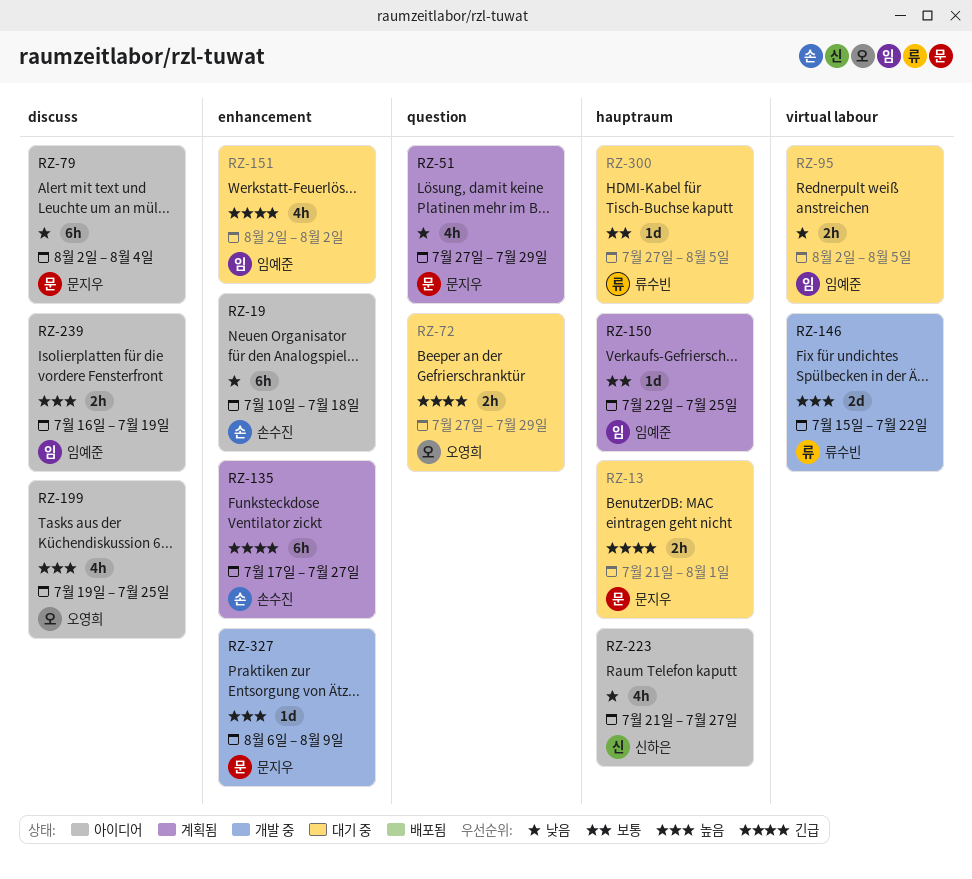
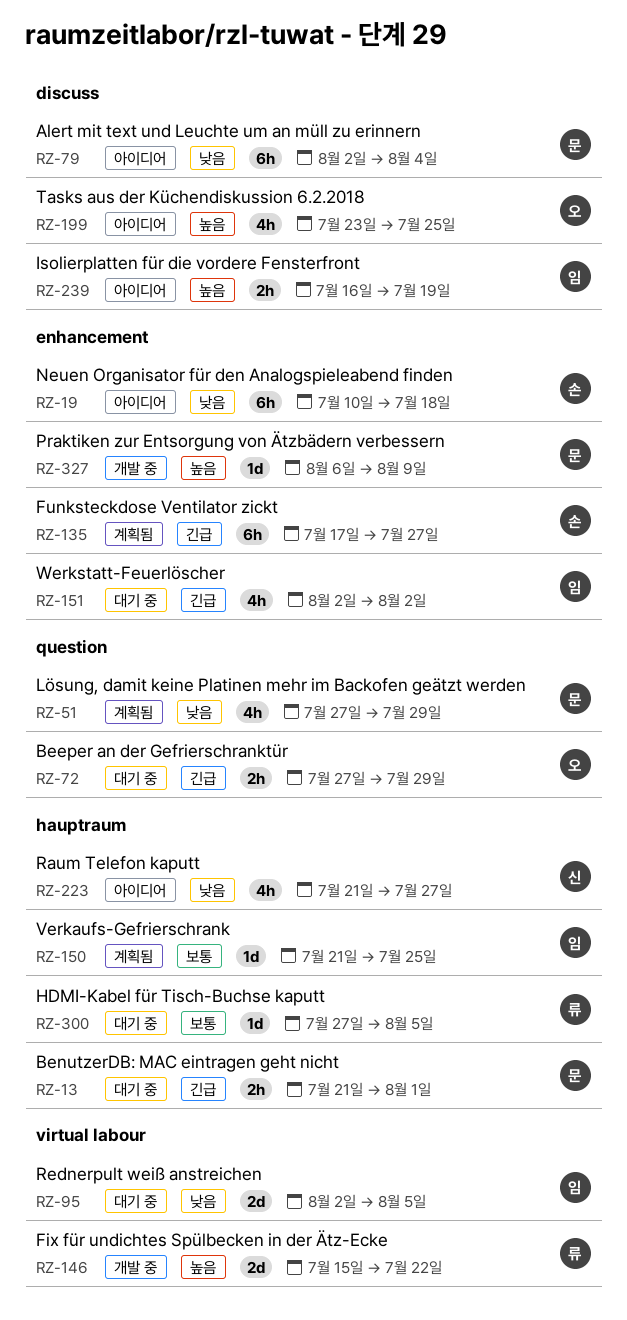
RZ-95, estimate: 2h -> 2d
RZ-150, start: Jul 22 -> Jul 21
RZ-199, start: Jul 19 -> Jul 23

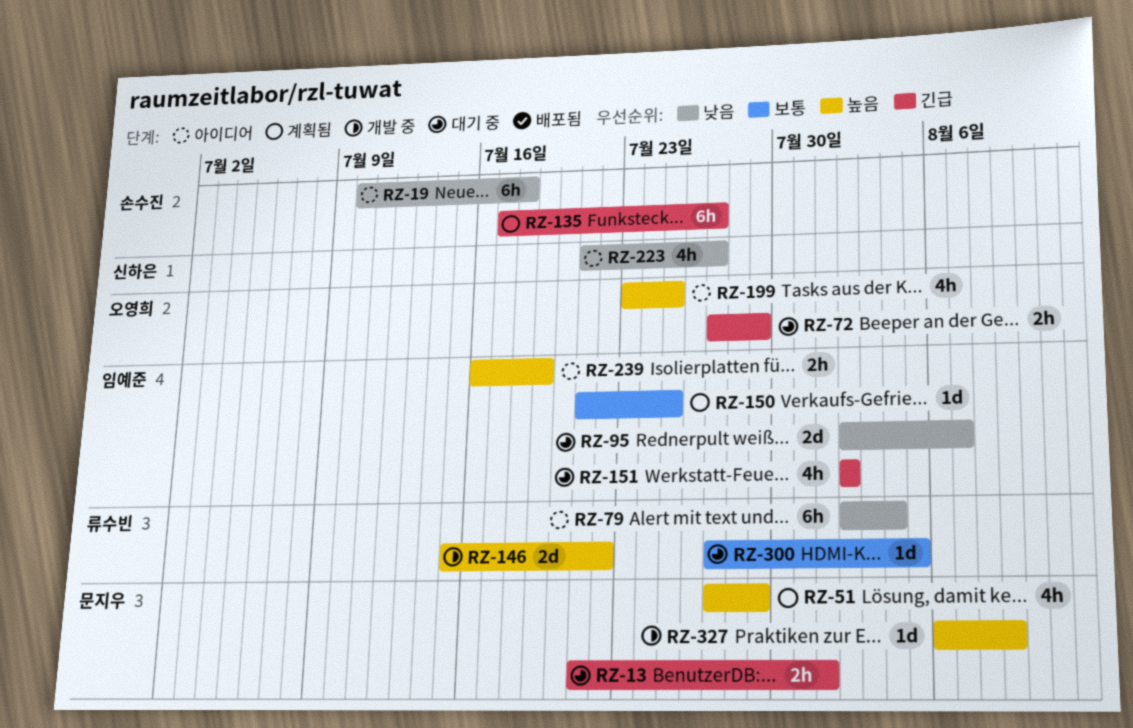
RZ-51, priority: 낮음 -> 높음
RZ-79, owner: 문지우 -> 류수빈
RZ-95, due: Aug 5 -> Aug 7

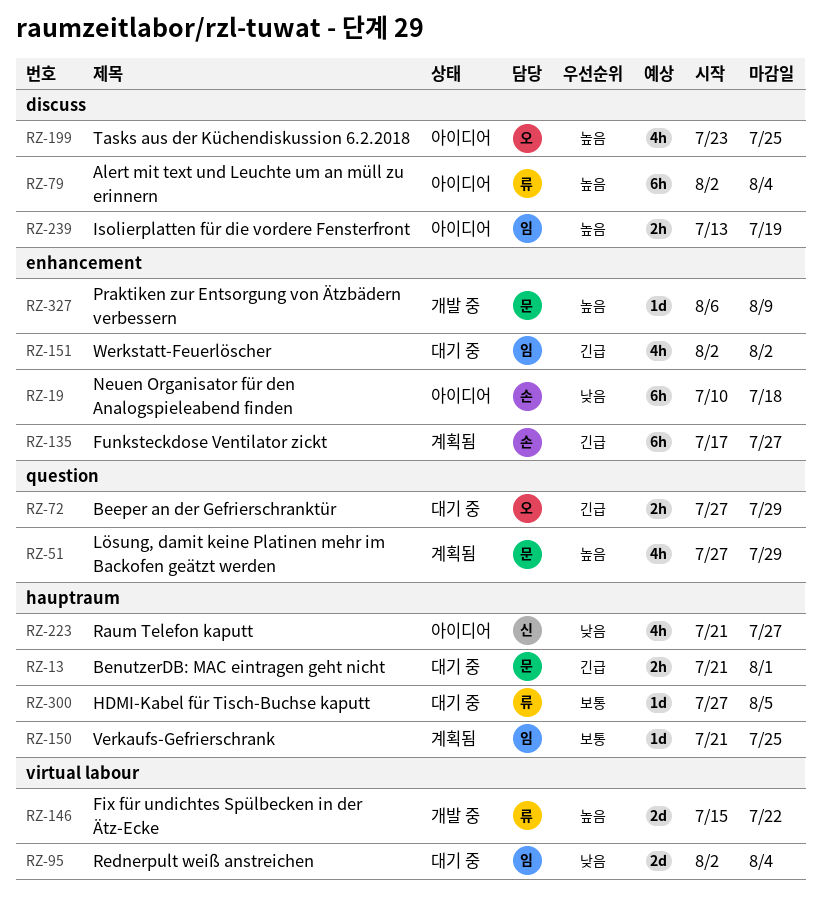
RZ-79, priority: 낮음 -> 높음
RZ-95, due: Aug 7 -> Aug 4
RZ-239, start: Jul 16 -> Jul 13

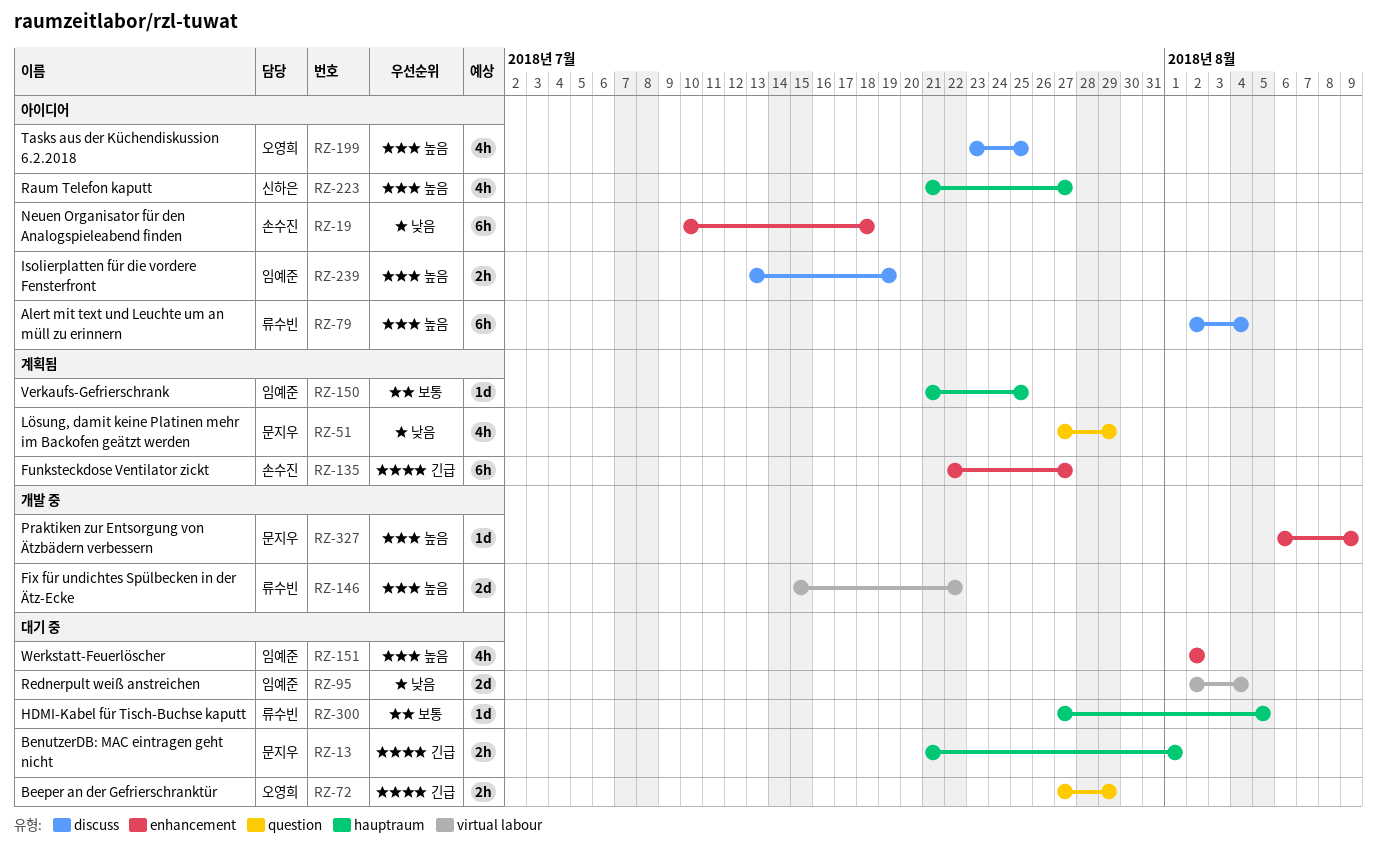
RZ-51, priority: 높음 -> 낮음
RZ-135, start: Jul 17 -> Jul 22
RZ-151, priority: 긴급 -> 높음
RZ-223, priority: 낮음 -> 높음

